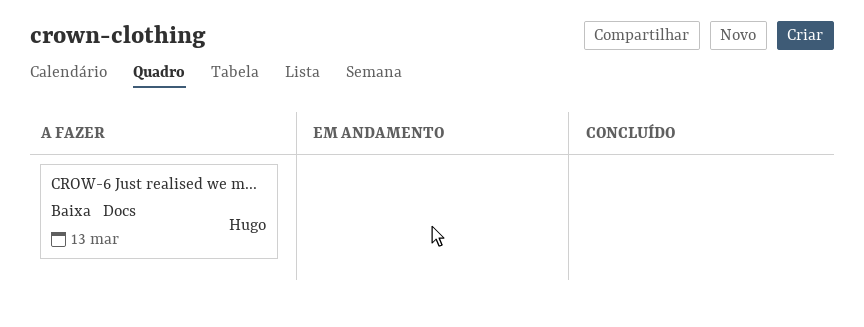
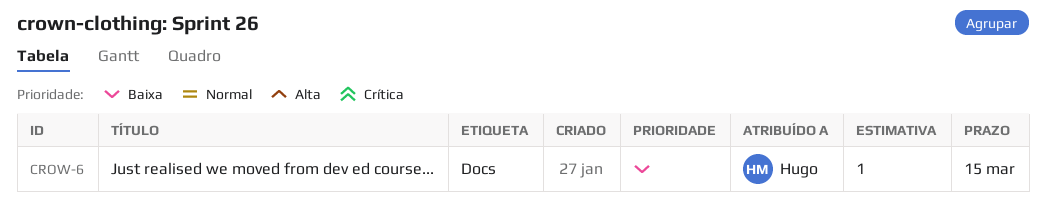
CROW-6, due: Mar 13 -> Mar 15

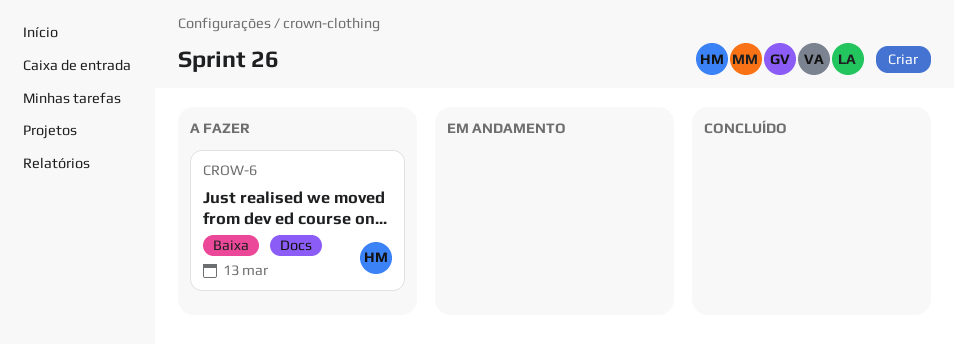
CROW-6, due: Mar 15 -> Mar 13

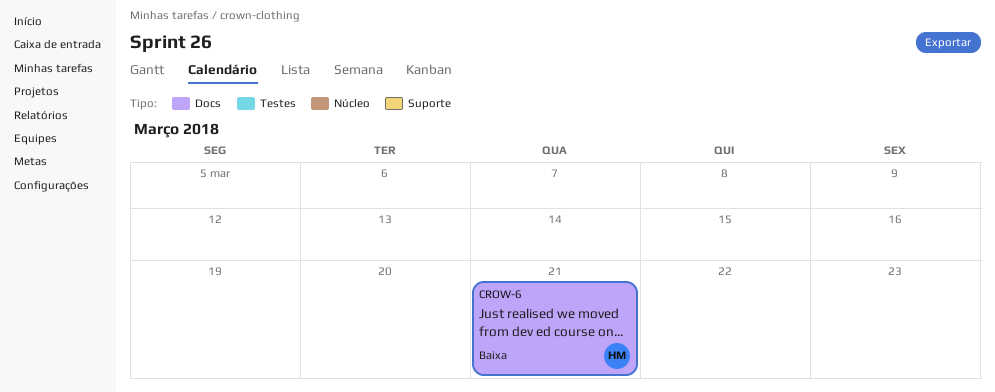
CROW-6, due: Mar 13 -> Mar 21

